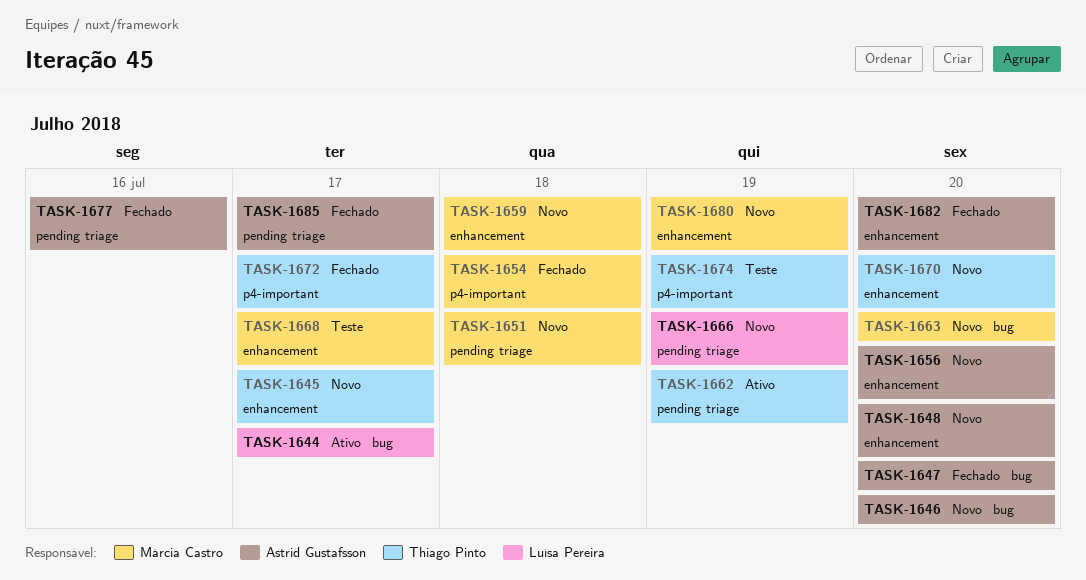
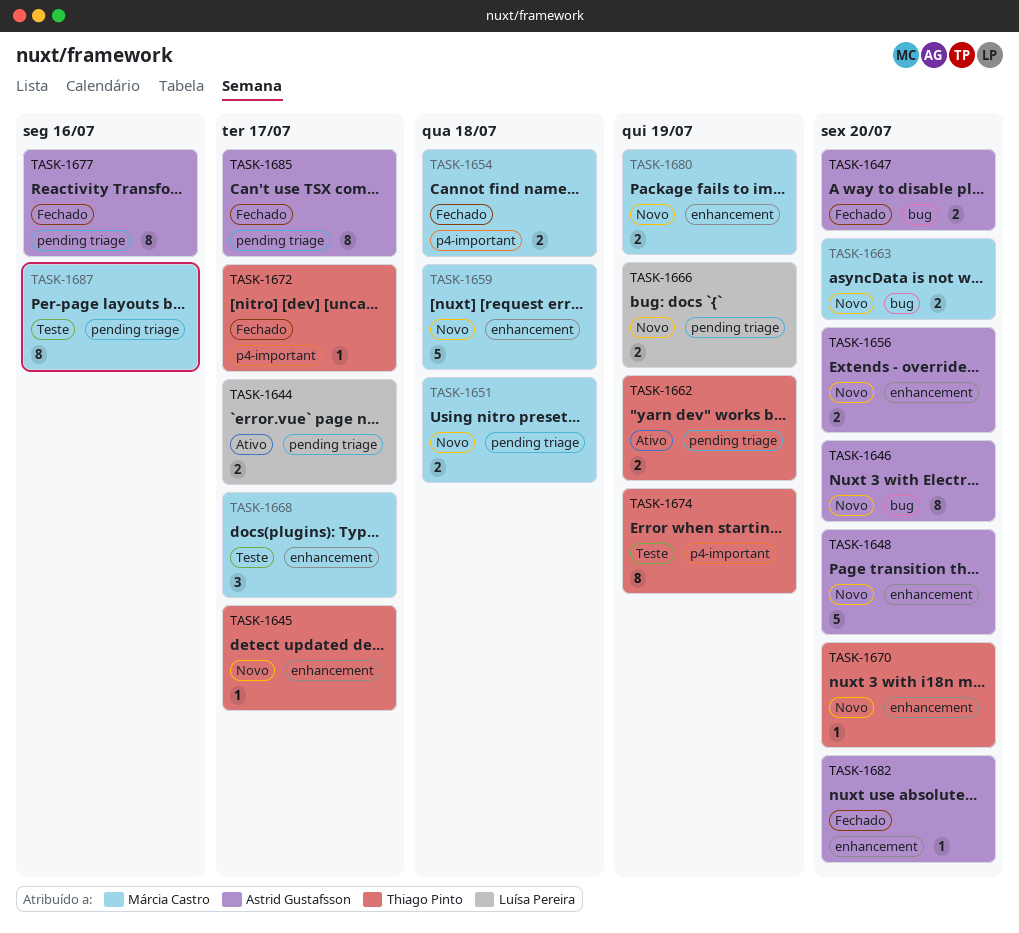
TASK-1644, label: bug -> pending triage
TASK-1687: none -> present

